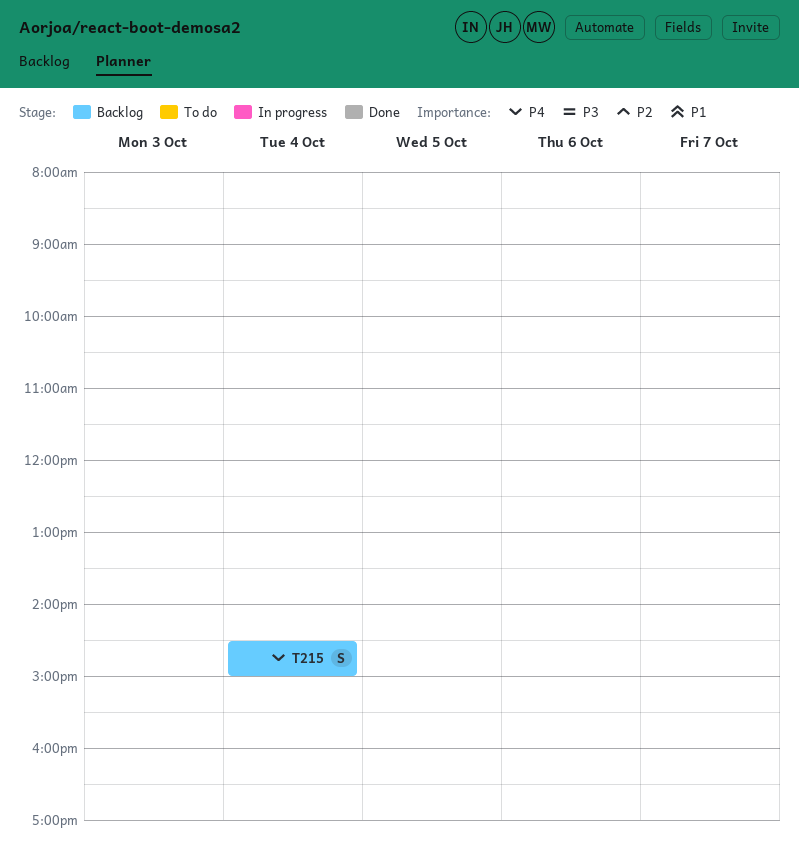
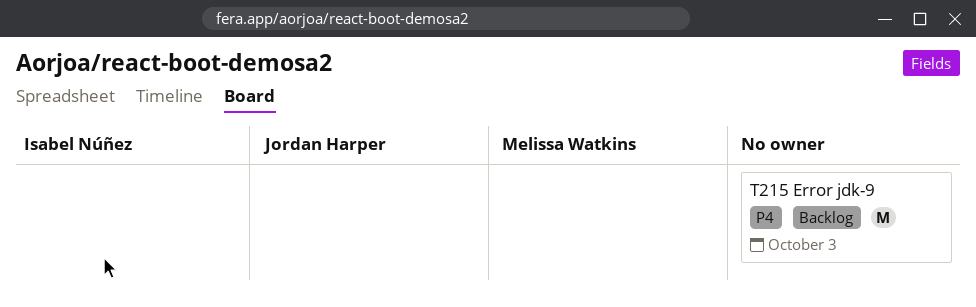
T215, estimate: S -> M
T215, day: Oct 4 -> Oct 3

